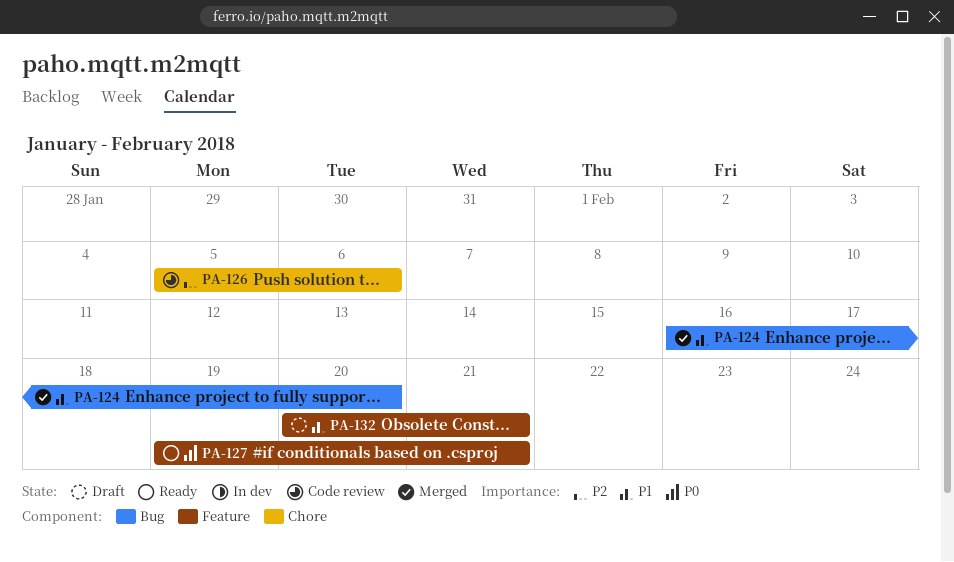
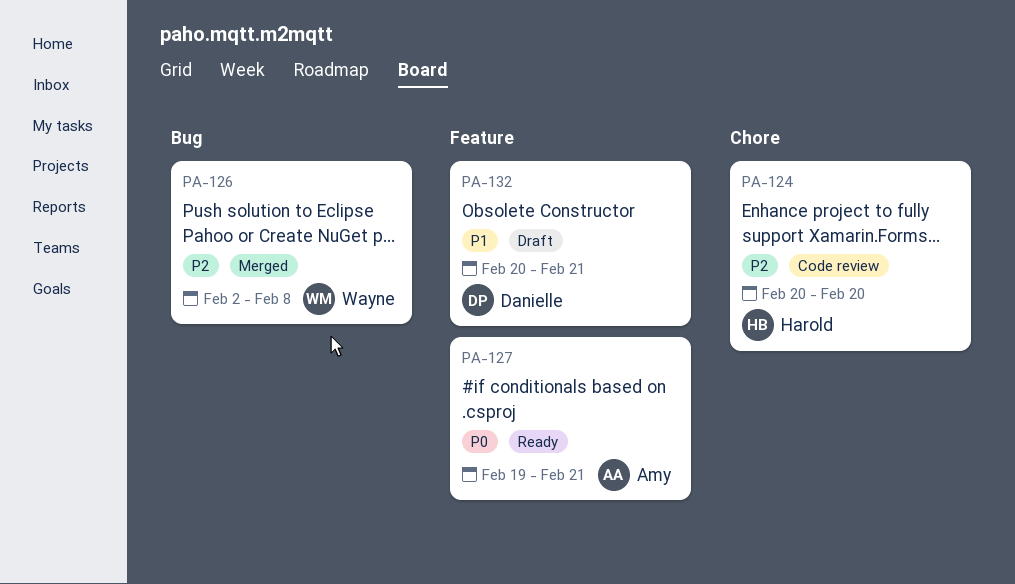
PA-124, status: Merged -> Code review
PA-124, priority: P1 -> P2
PA-124, label: Bug -> Chore
PA-124, start: Feb 16 -> Feb 20
PA-126, status: Code review -> Merged
PA-126, label: Chore -> Bug
PA-126, start: Feb 5 -> Feb 2
PA-126, due: Feb 6 -> Feb 8

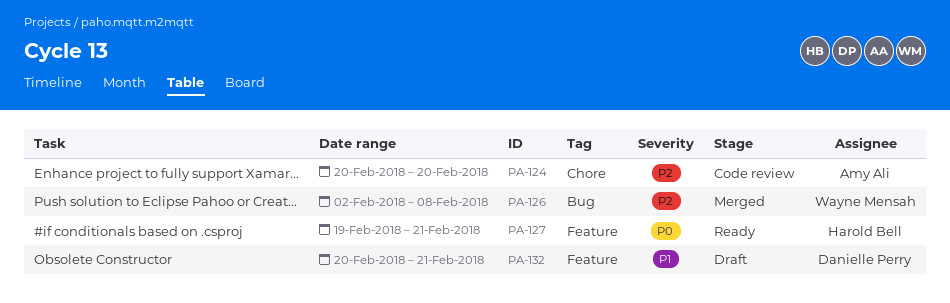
PA-124, owner: Harold Bell -> Amy Ali
PA-127, owner: Amy Ali -> Harold Bell

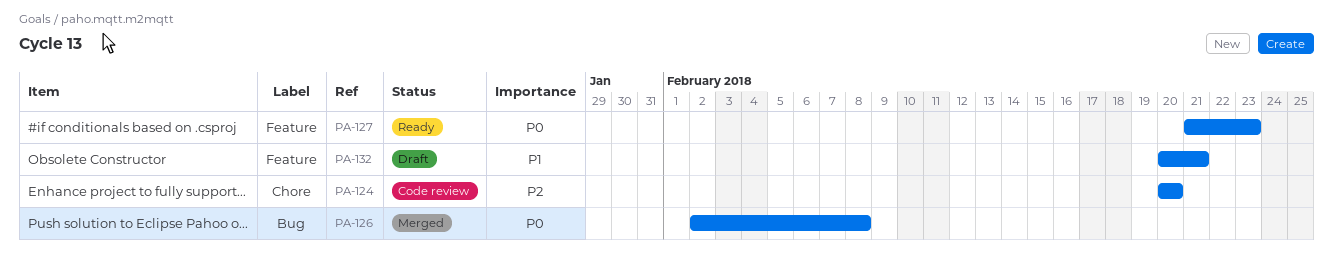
PA-126, priority: P2 -> P0
PA-127, start: Feb 19 -> Feb 21
PA-127, due: Feb 21 -> Feb 23

